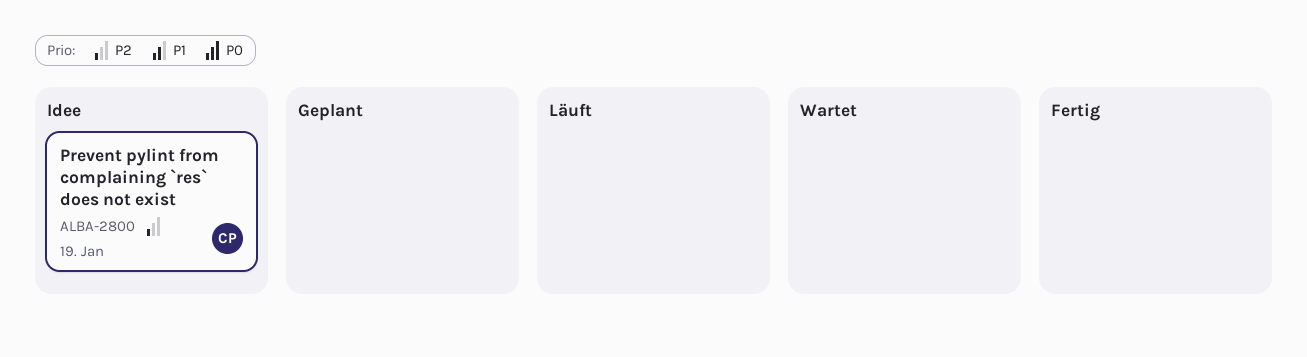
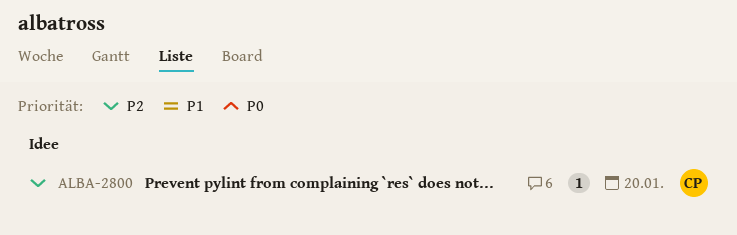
ALBA-2800, due: Jan 19 -> Jan 20

